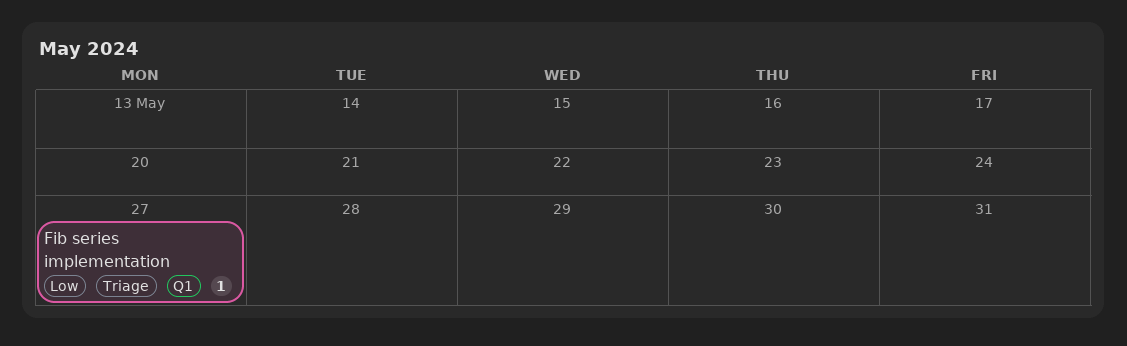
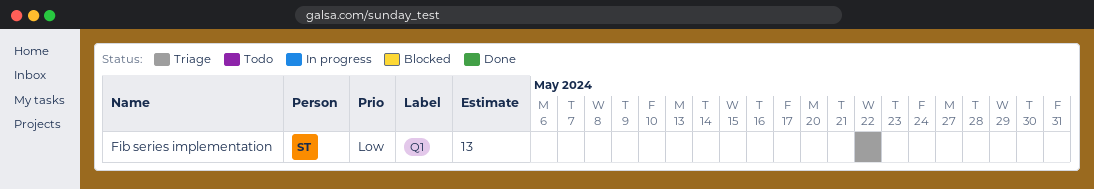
Fib series implementation, estimate: 1 -> 13
Fib series implementation, due: May 27 -> May 22

